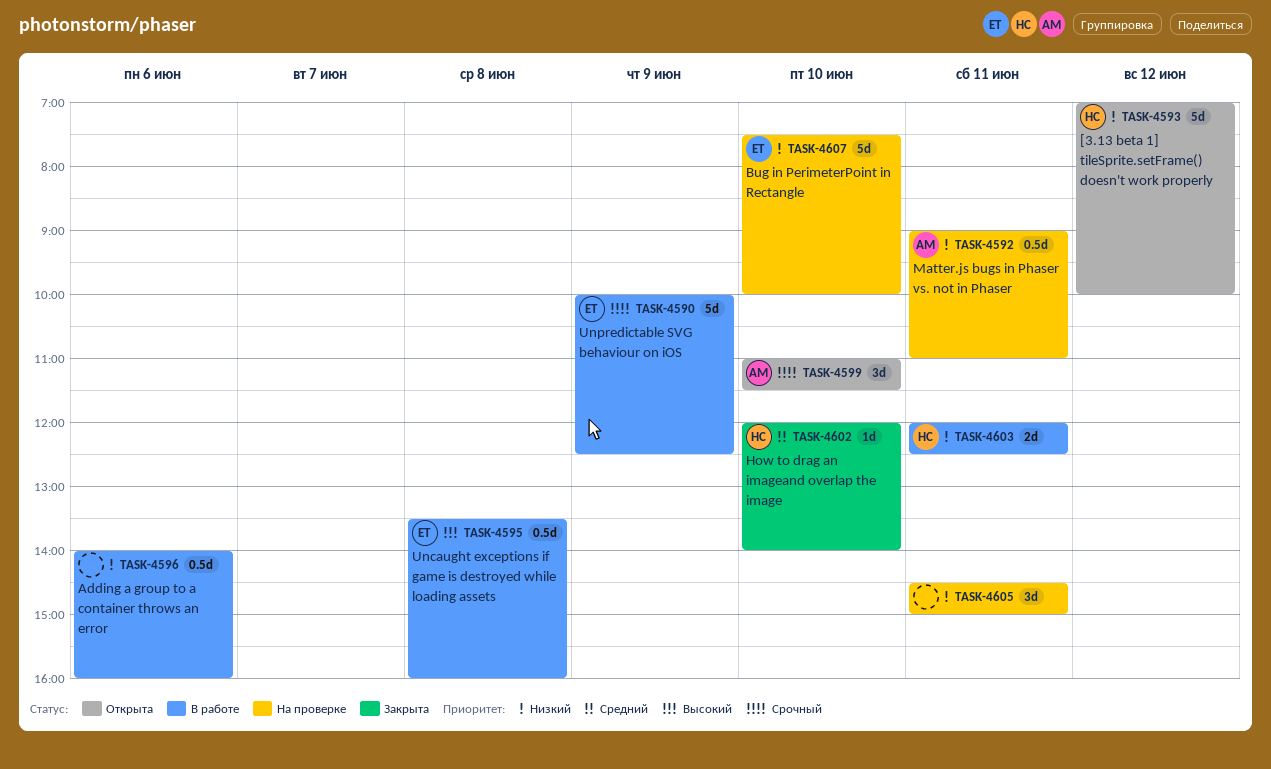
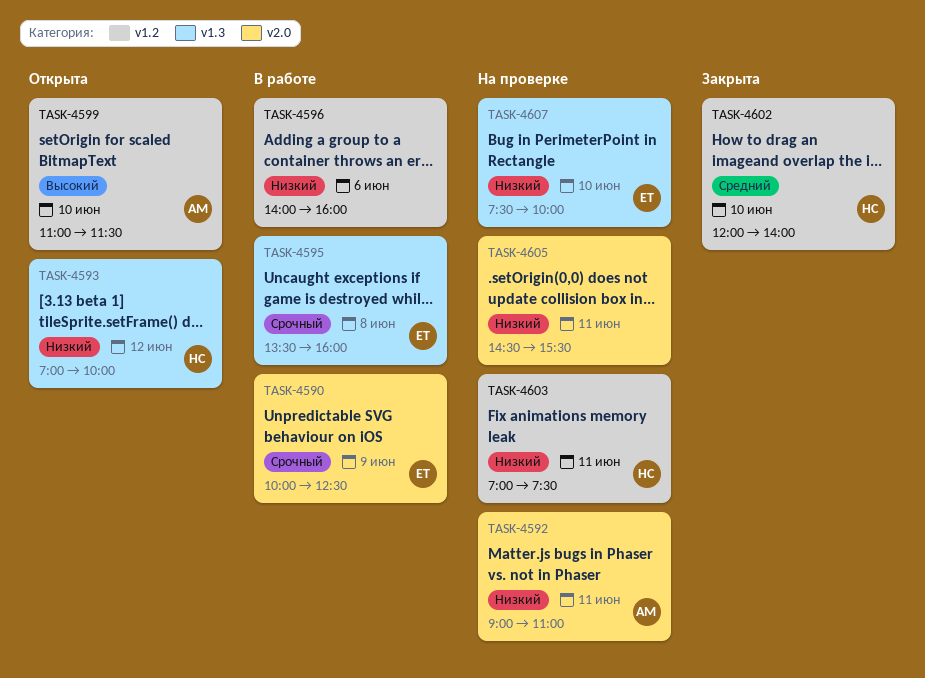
TASK-4595, priority: Высокий -> Срочный
TASK-4599, priority: Срочный -> Высокий
TASK-4603, status: В работе -> На проверке
TASK-4603, begins: 12:00 -> 07:00
TASK-4603, ends: 12:30 -> 07:30
TASK-4605, ends: 15:00 -> 15:30

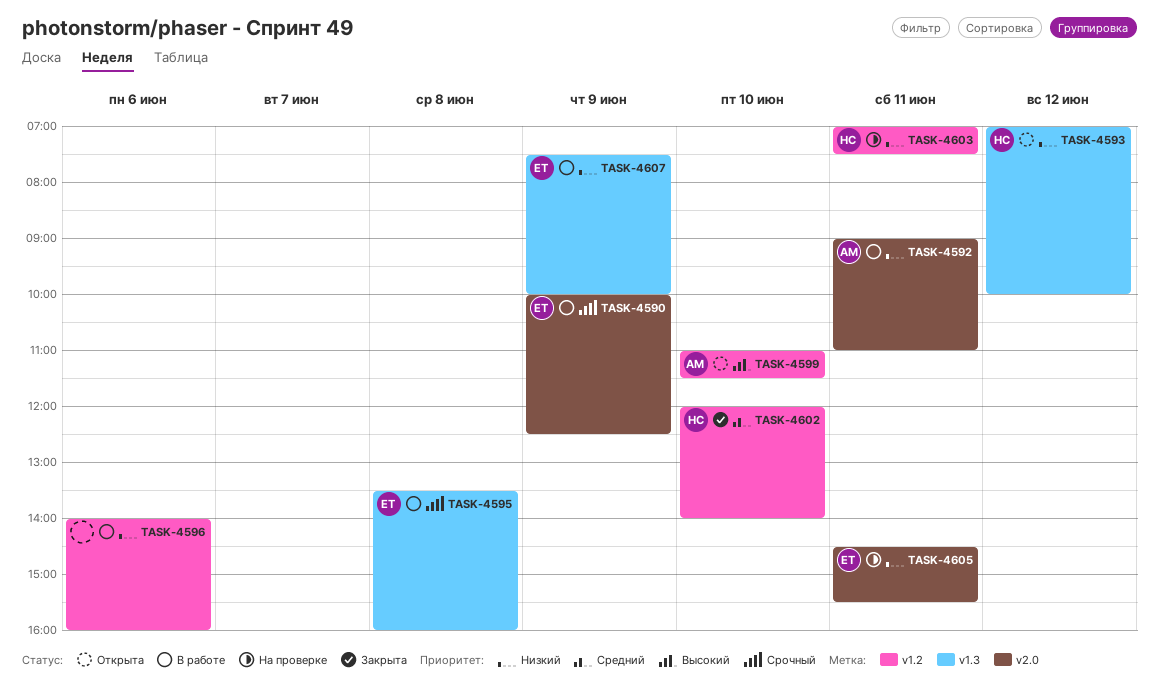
TASK-4592, status: На проверке -> В работе
TASK-4605, owner: none -> ЕТ
TASK-4607, status: На проверке -> В работе
TASK-4607, day: Jun 10 -> Jun 9

